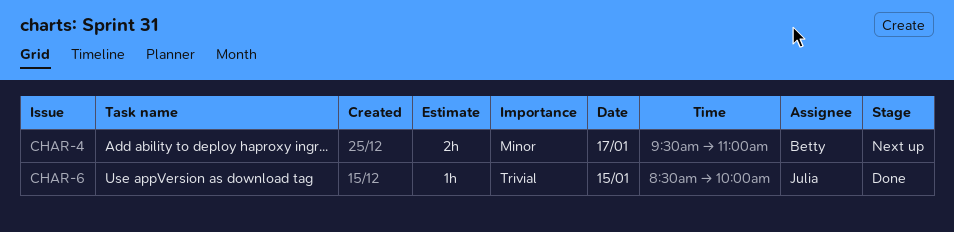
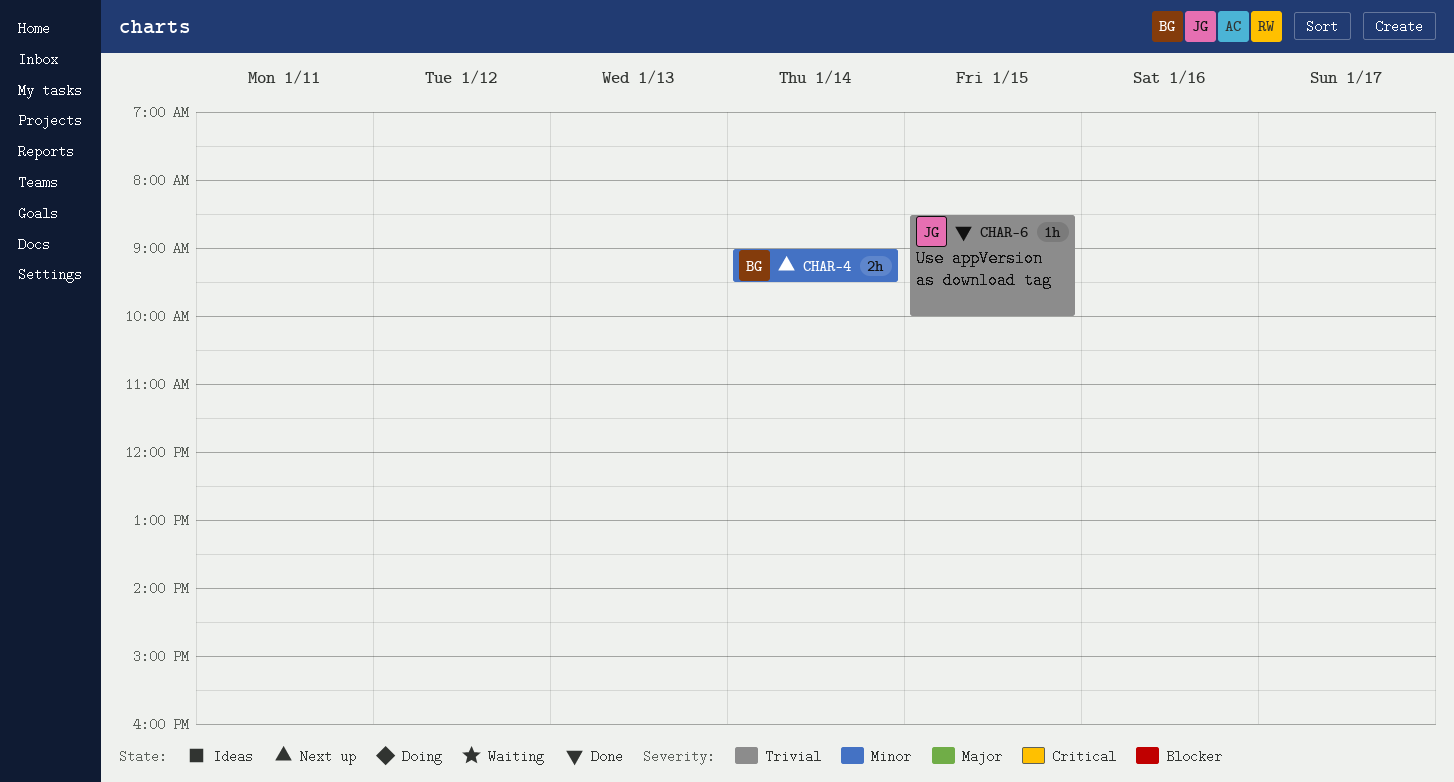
CHAR-4, day: Jan 17 -> Jan 14
CHAR-4, begins: 09:30 -> 09:00
CHAR-4, ends: 11:00 -> 09:30

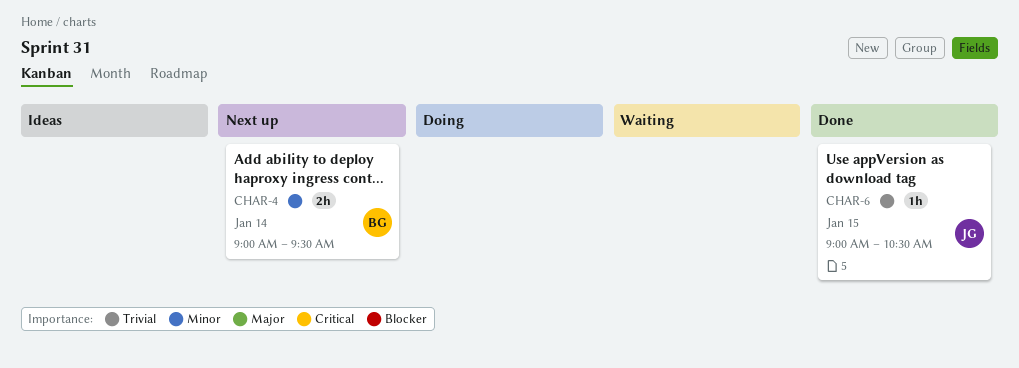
CHAR-6, begins: 08:30 -> 09:00
CHAR-6, ends: 10:00 -> 10:30

